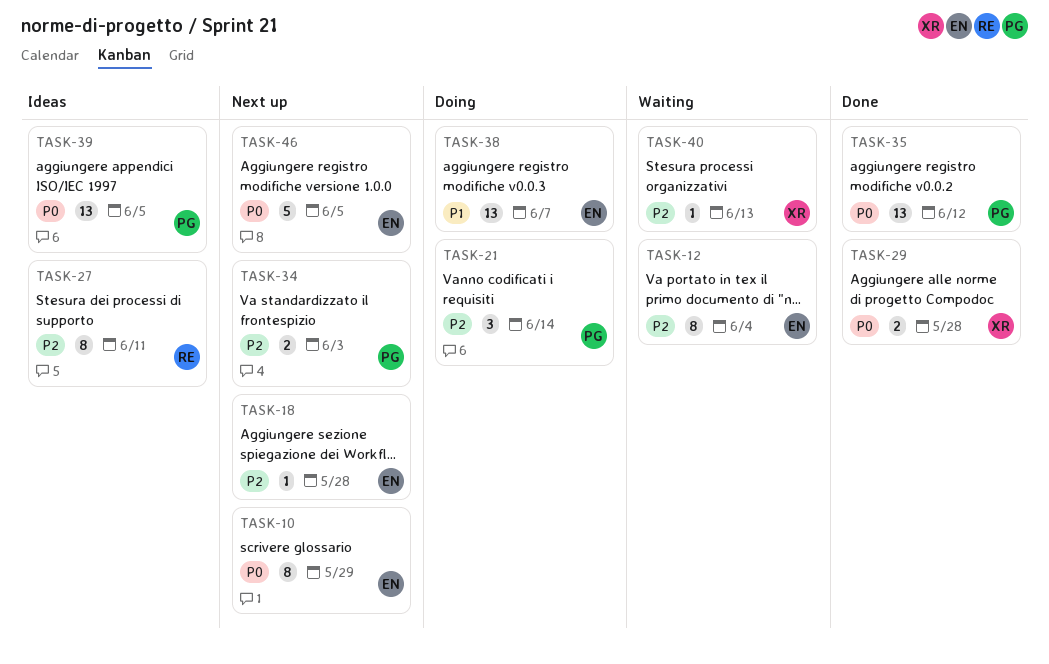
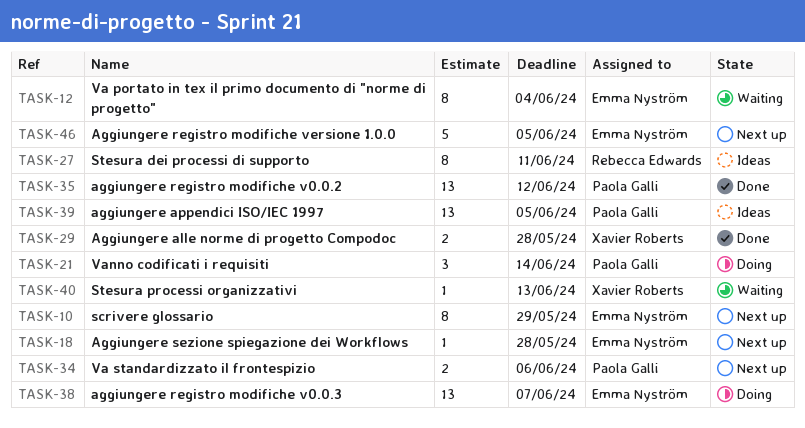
TASK-34, due: Jun 3 -> Jun 6

